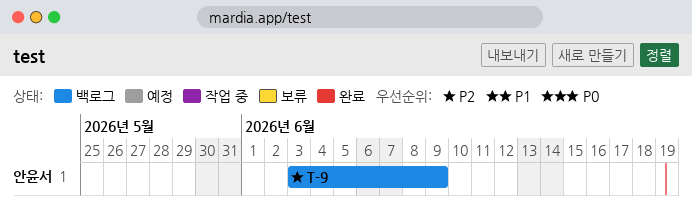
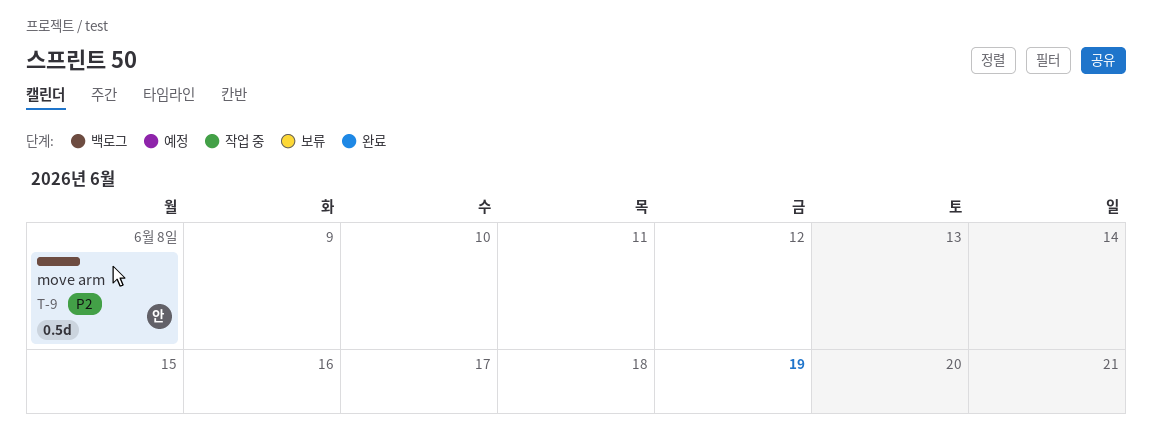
T-9, due: Jun 9 -> Jun 8

